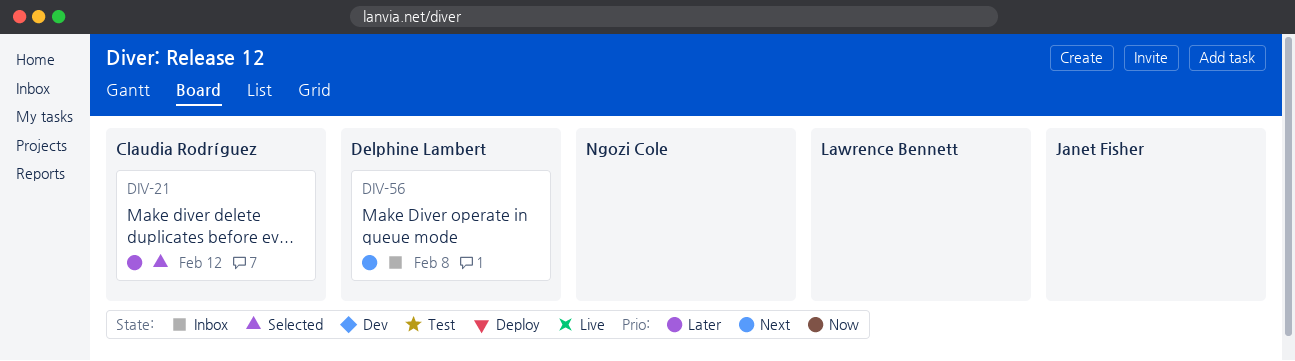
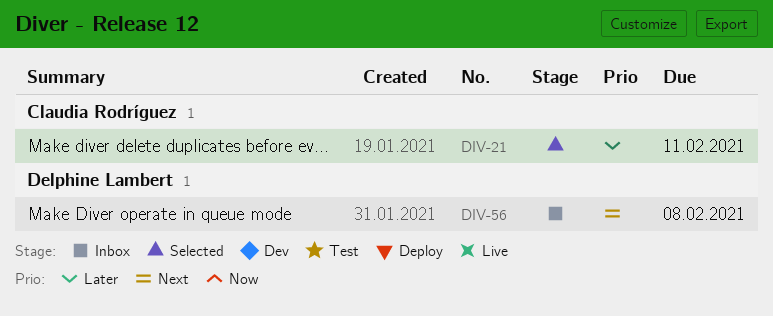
DIV-21, due: Feb 12 -> Feb 11

